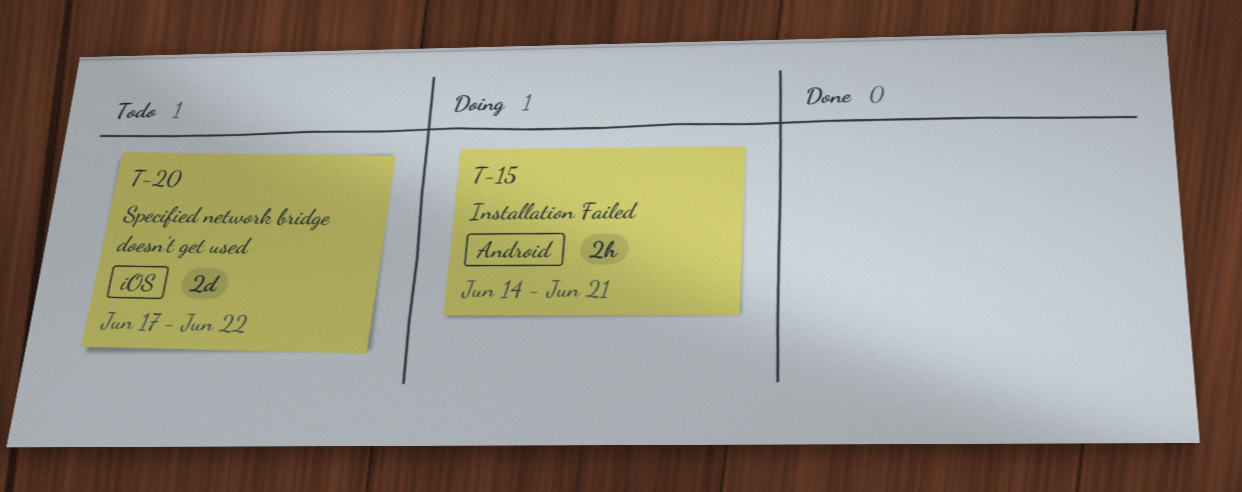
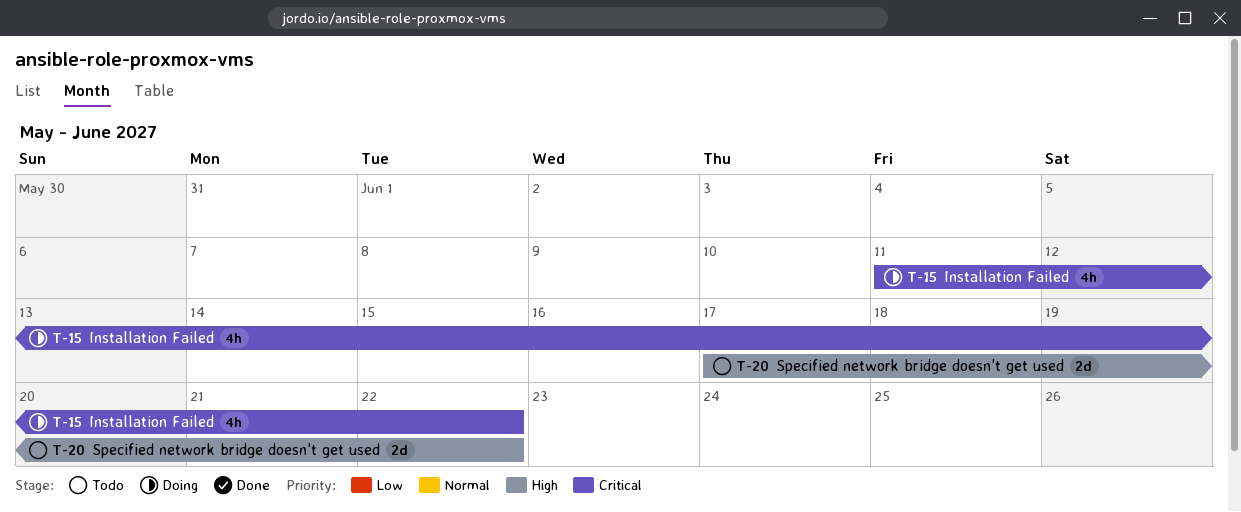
T-15, estimate: 2h -> 4h
T-15, start: Jun 14 -> Jun 11
T-15, due: Jun 21 -> Jun 22

